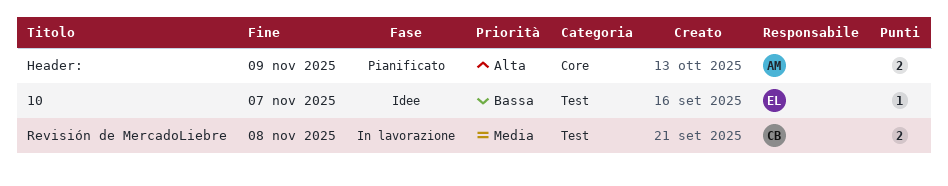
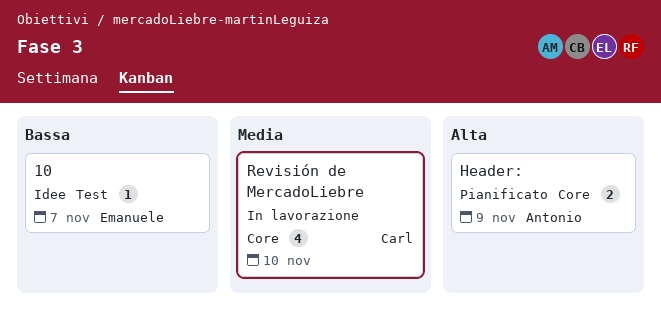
Revisión de MercadoLiebre, label: Test -> Core
Revisión de MercadoLiebre, estimate: 2 -> 4
Revisión de MercadoLiebre, due: Nov 8 -> Nov 10

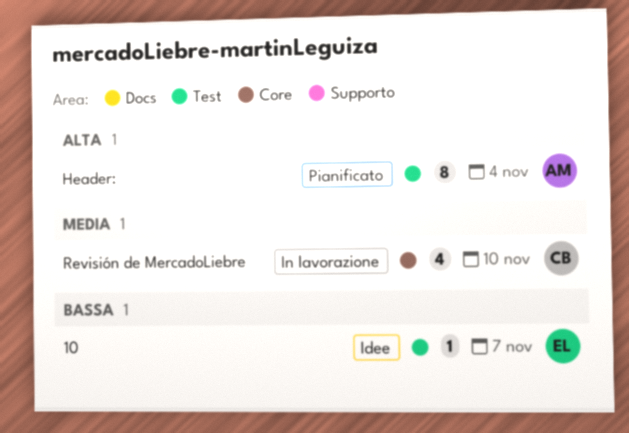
Header:, label: Core -> Test
Header:, estimate: 2 -> 8
Header:, due: Nov 9 -> Nov 4

